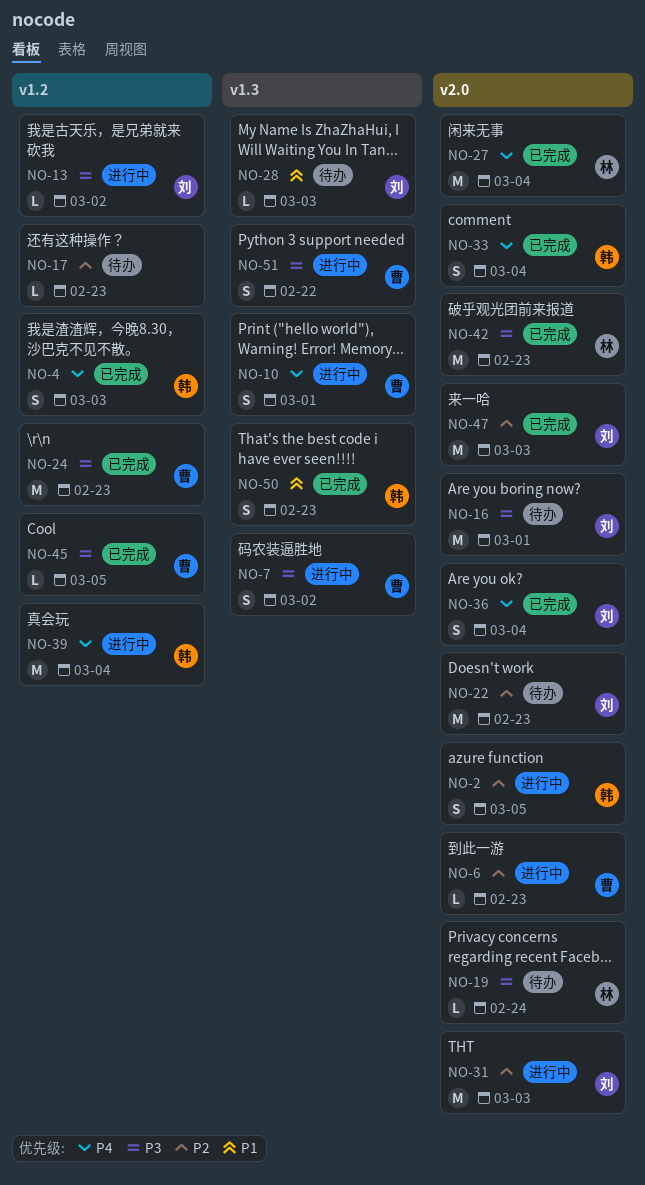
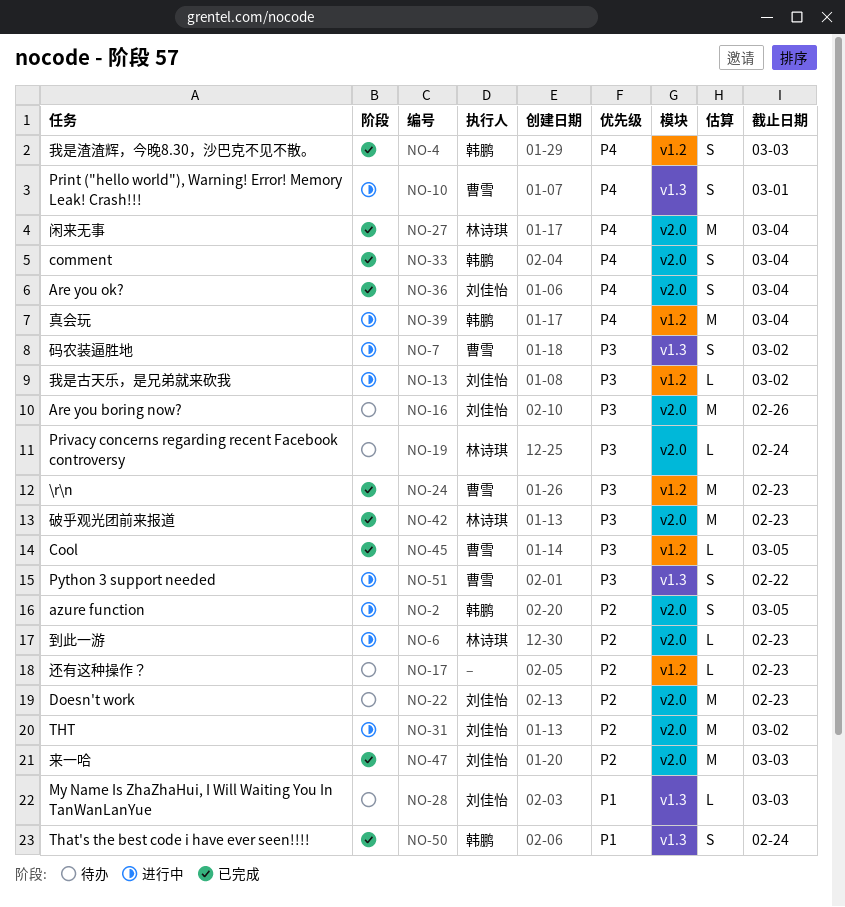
NO-6, owner: 曹雪 -> 林诗琪
NO-16, due: Mar 1 -> Feb 26
NO-31, due: Mar 3 -> Mar 2
NO-50, due: Feb 23 -> Feb 24

